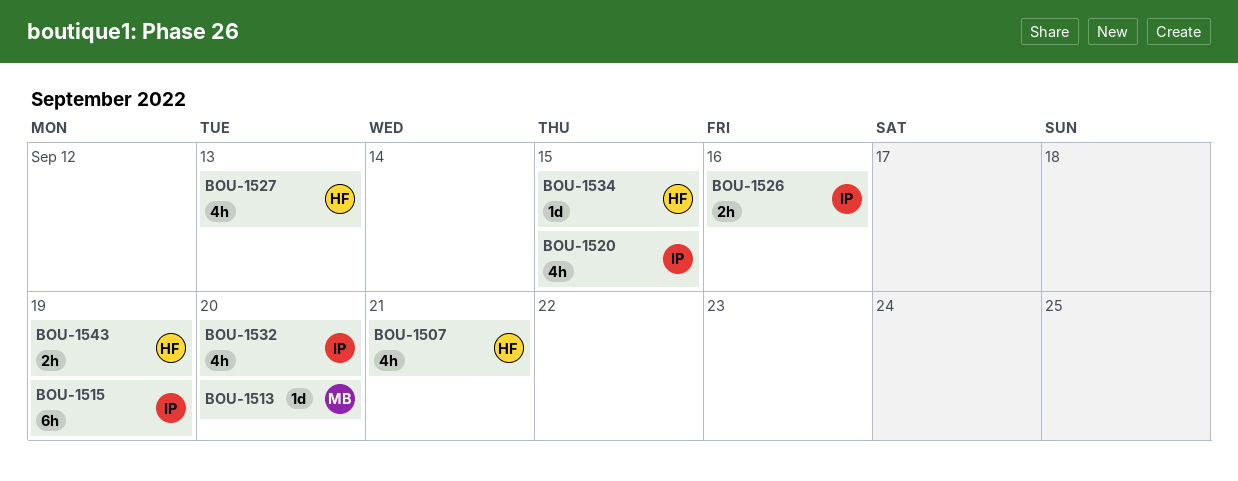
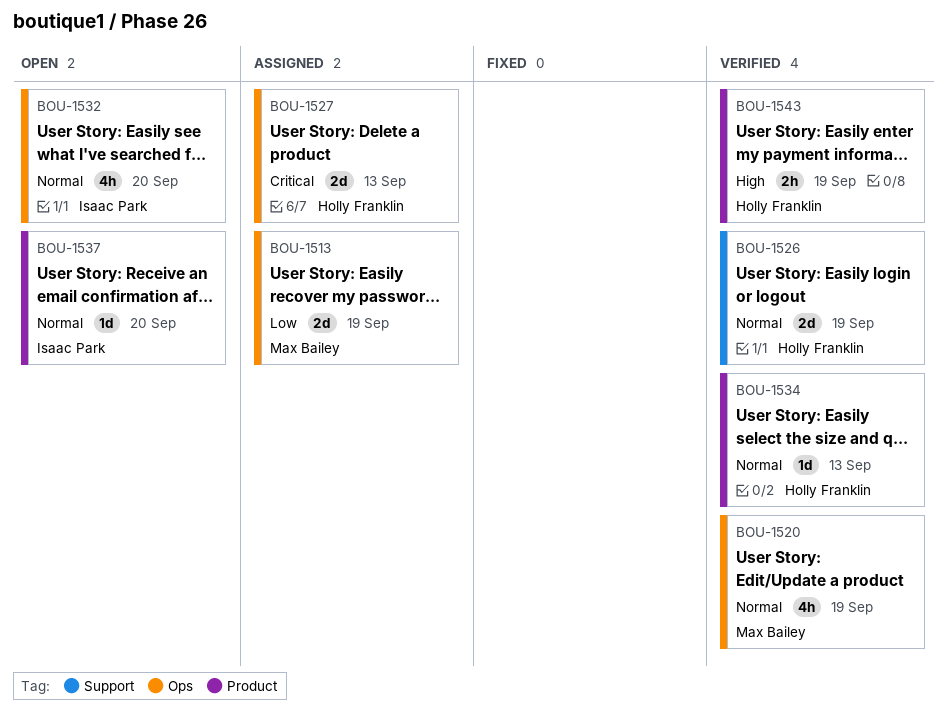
BOU-1507: present -> none
BOU-1513, estimate: 1d -> 2d
BOU-1513, due: Sep 20 -> Sep 19
BOU-1515: present -> none
BOU-1520, owner: Isaac Park -> Max Bailey
BOU-1520, due: Sep 15 -> Sep 19
BOU-1526, owner: Isaac Park -> Holly Franklin
BOU-1526, estimate: 2h -> 2d
BOU-1526, due: Sep 16 -> Sep 19
BOU-1527, estimate: 4h -> 2d
BOU-1534, due: Sep 15 -> Sep 13
BOU-1537: none -> present

